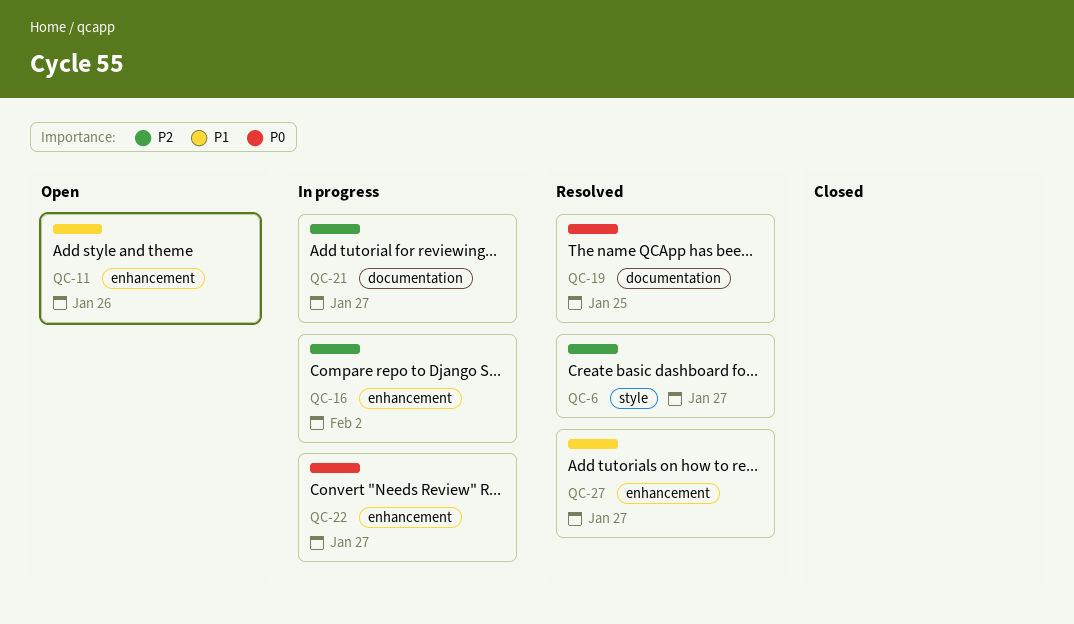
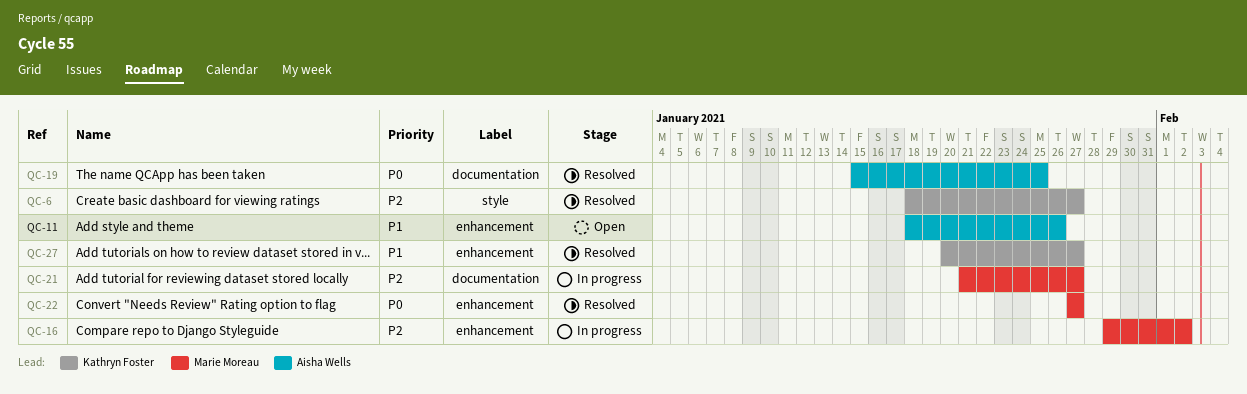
QC-22, status: In progress -> Resolved

